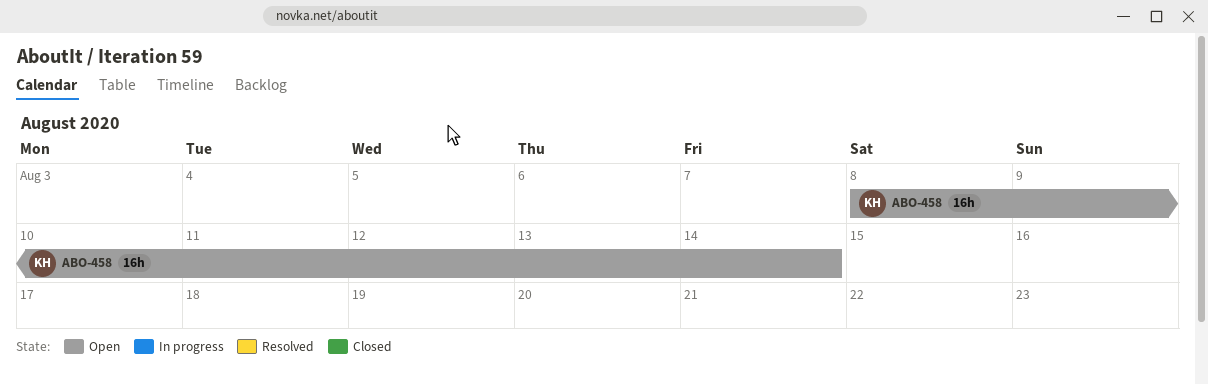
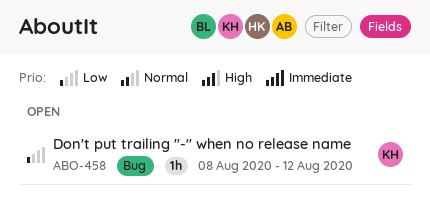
ABO-458, estimate: 16h -> 1h
ABO-458, due: Aug 14 -> Aug 12

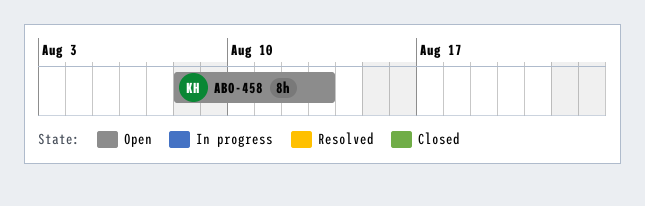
ABO-458, estimate: 1h -> 8h
ABO-458, due: Aug 12 -> Aug 13

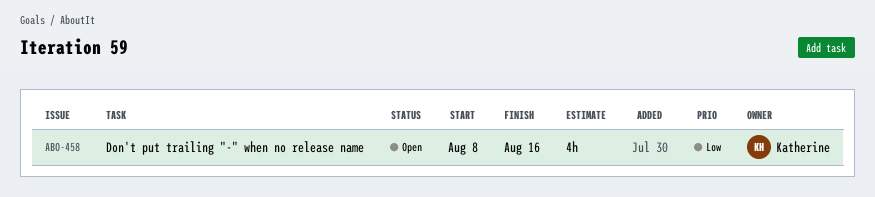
ABO-458, estimate: 8h -> 4h
ABO-458, due: Aug 13 -> Aug 16

